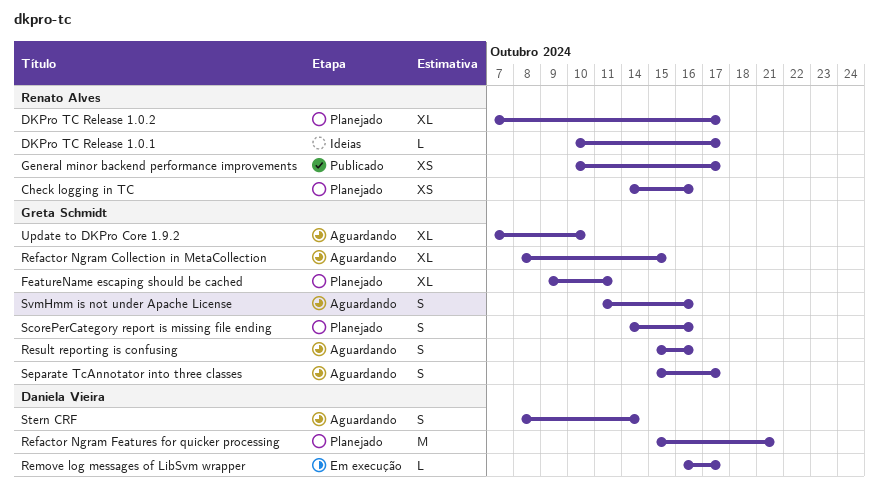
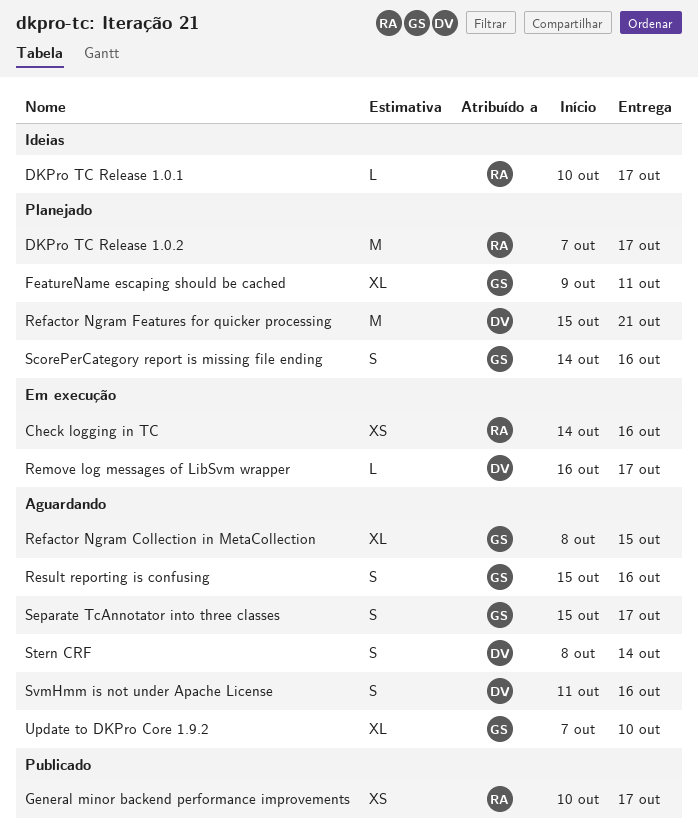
Check logging in TC, status: Planejado -> Em execução
DKPro TC Release 1.0.2, estimate: XL -> M
SvmHmm is not under Apache License, owner: Greta Schmidt -> Daniela Vieira

